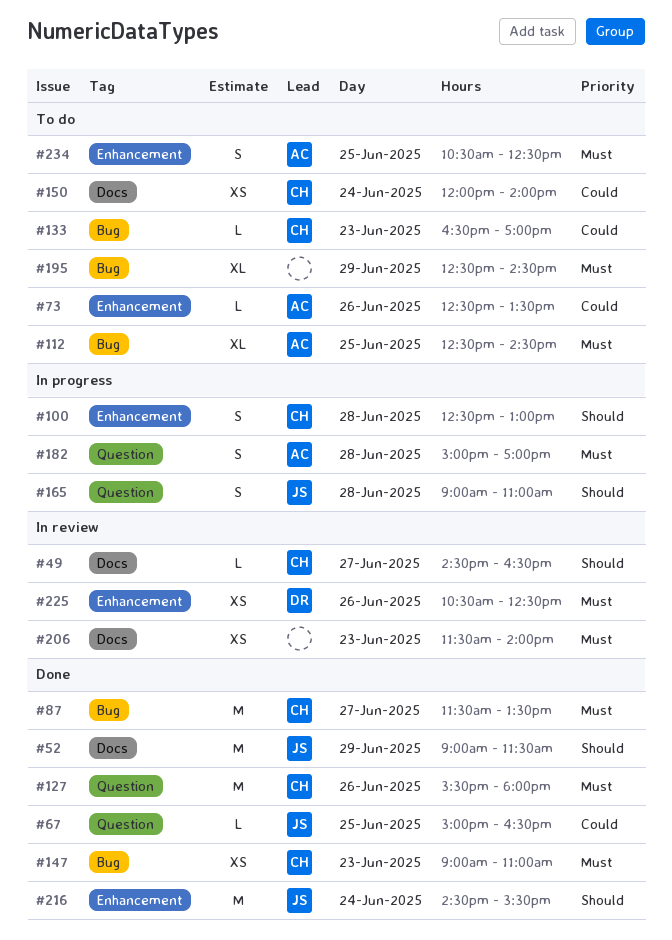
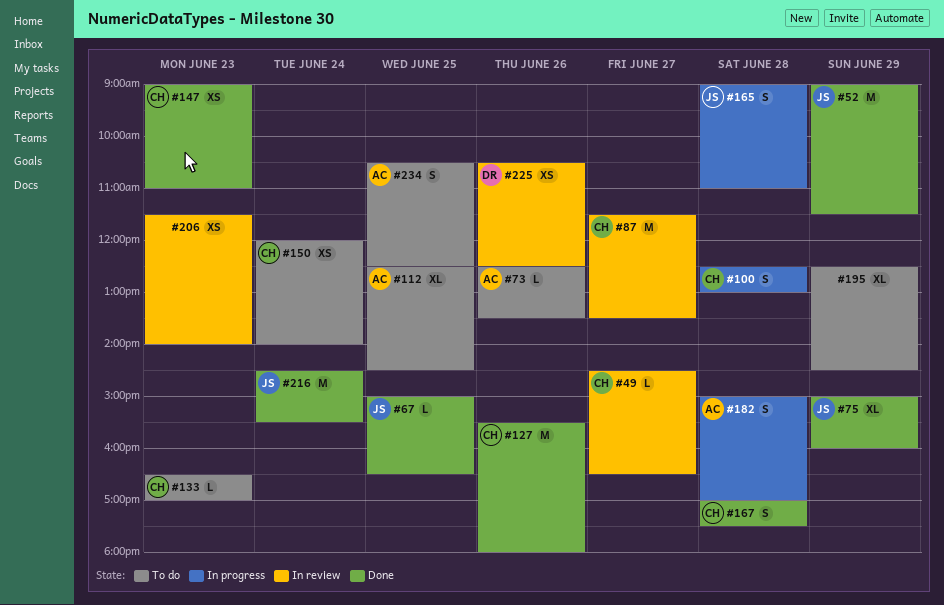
#75: none -> present
#87, status: Done -> In review
#167: none -> present

